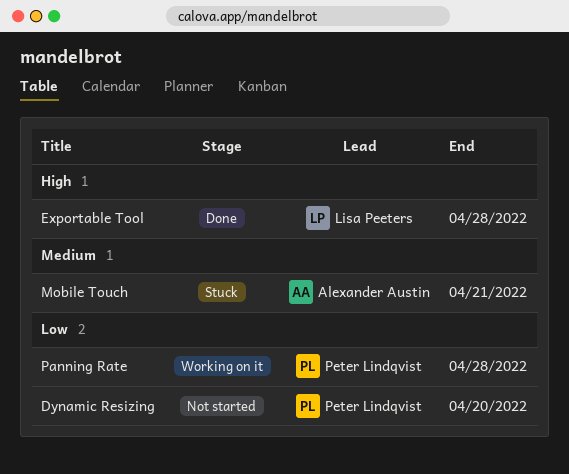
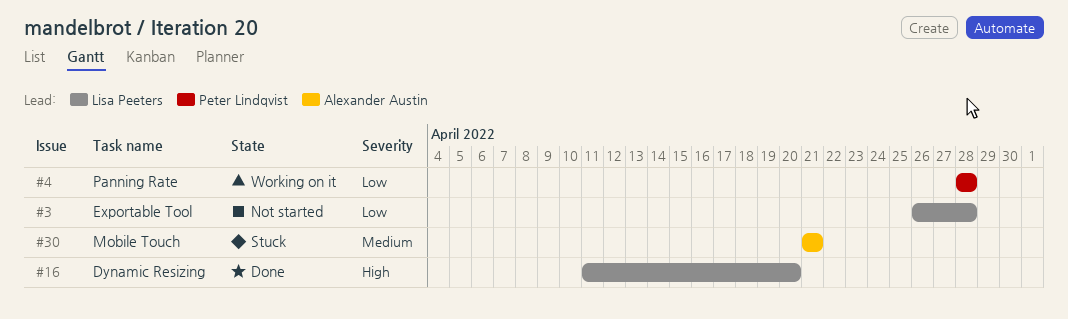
Dynamic Resizing, status: Not started -> Done
Dynamic Resizing, owner: Peter Lindqvist -> Lisa Peeters
Dynamic Resizing, priority: Low -> High
Exportable Tool, status: Done -> Not started
Exportable Tool, priority: High -> Low

